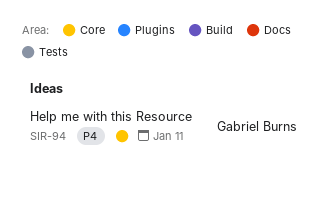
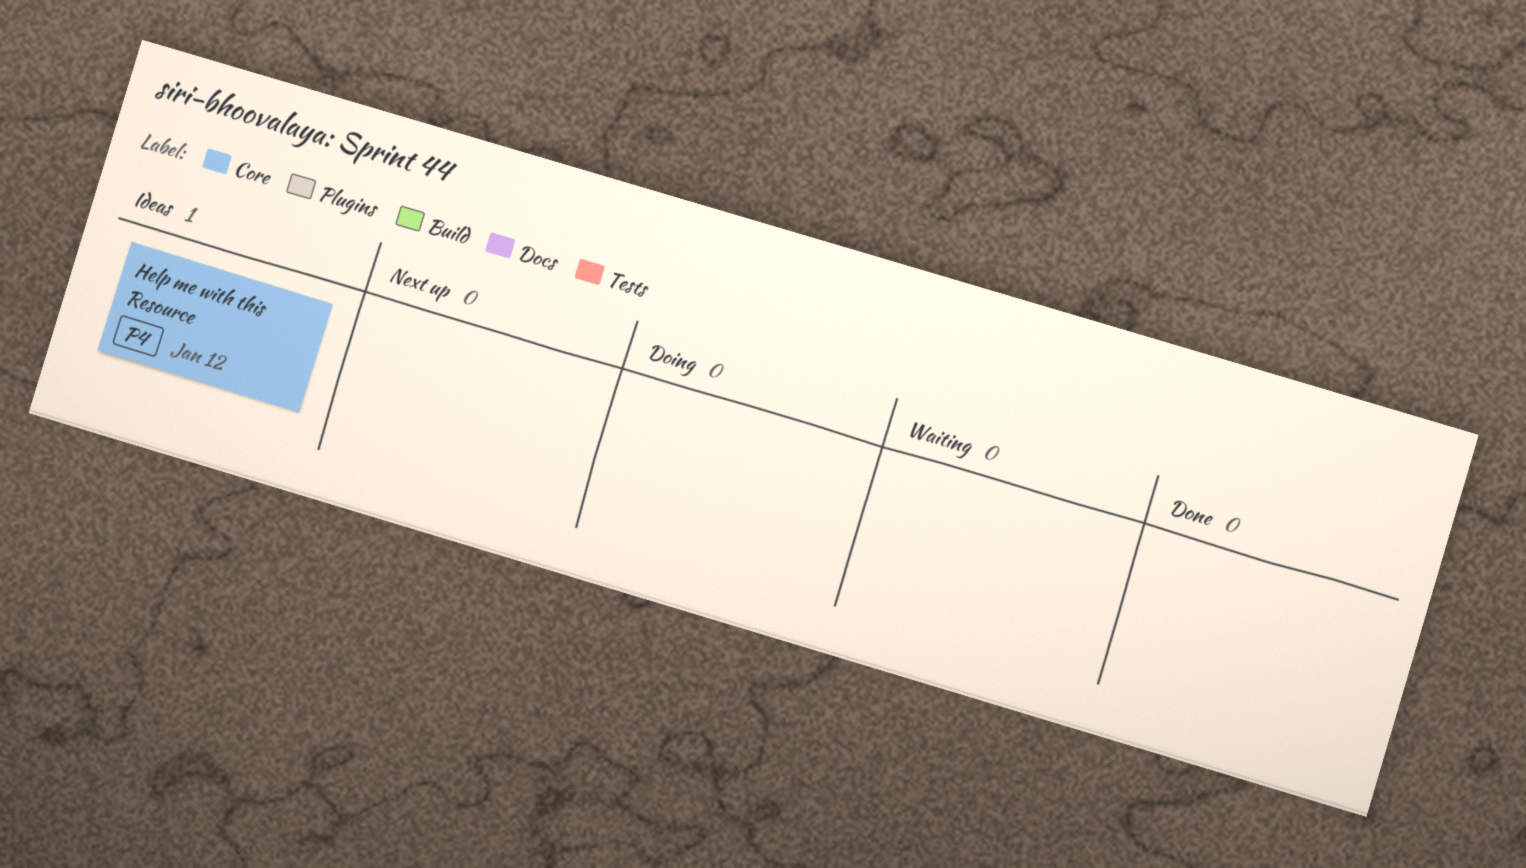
Help me with this Resource, due: Jan 11 -> Jan 12

